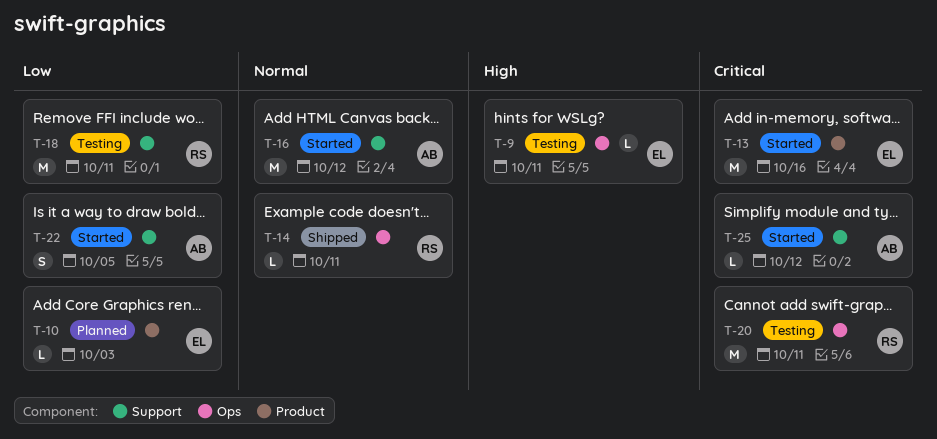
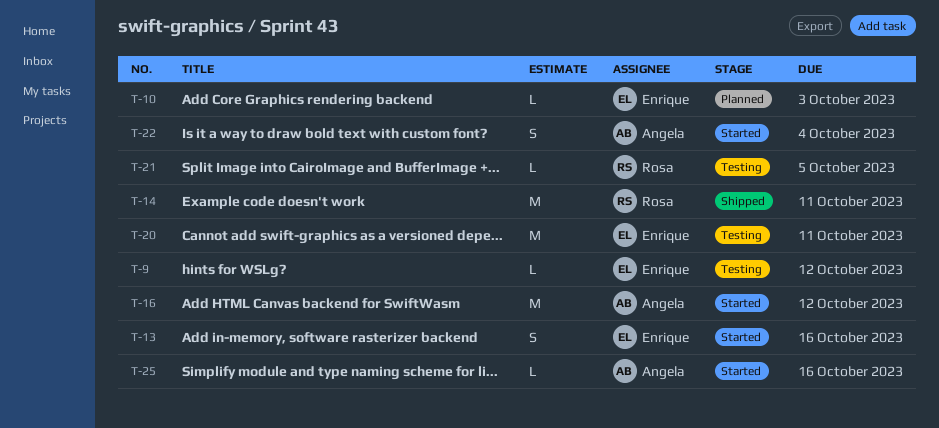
T-9, due: Oct 11 -> Oct 12
T-13, estimate: M -> S
T-14, estimate: L -> M
T-18: present -> none
T-20, owner: Rosa -> Enrique
T-21: none -> present
T-22, due: Oct 5 -> Oct 4
T-25, due: Oct 12 -> Oct 16

